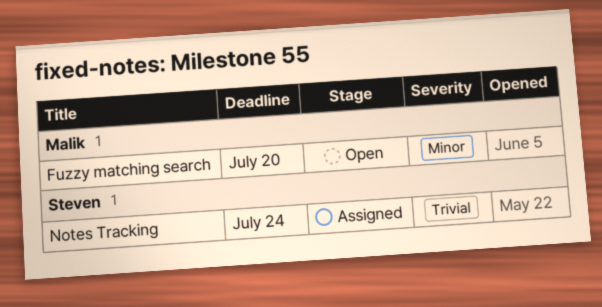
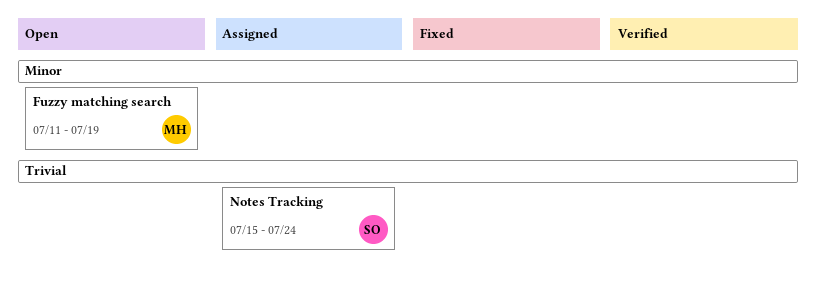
Fuzzy matching search, due: Jul 20 -> Jul 19

